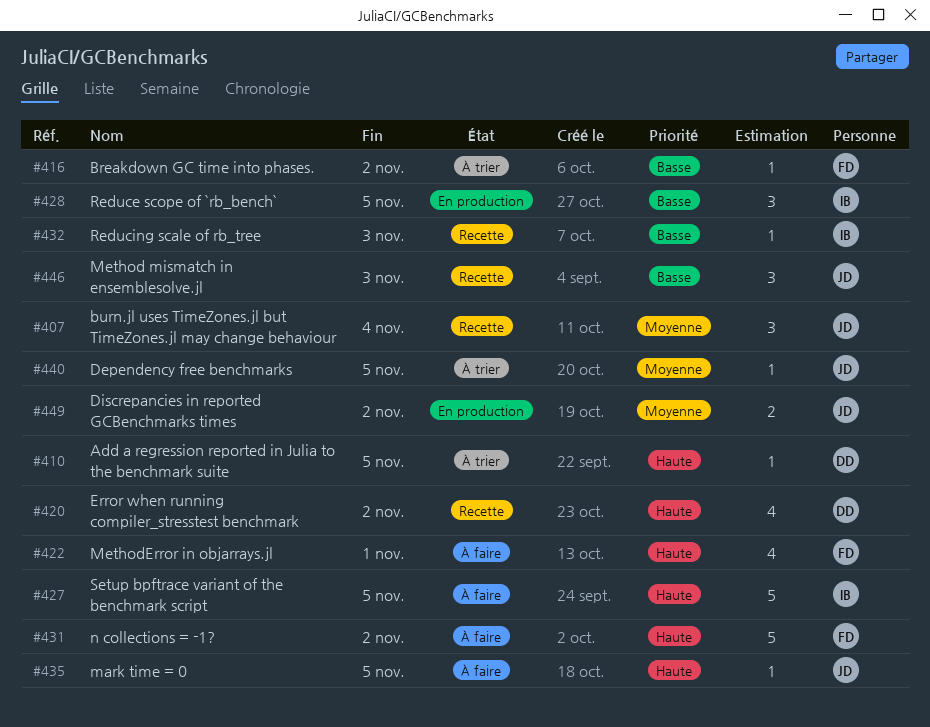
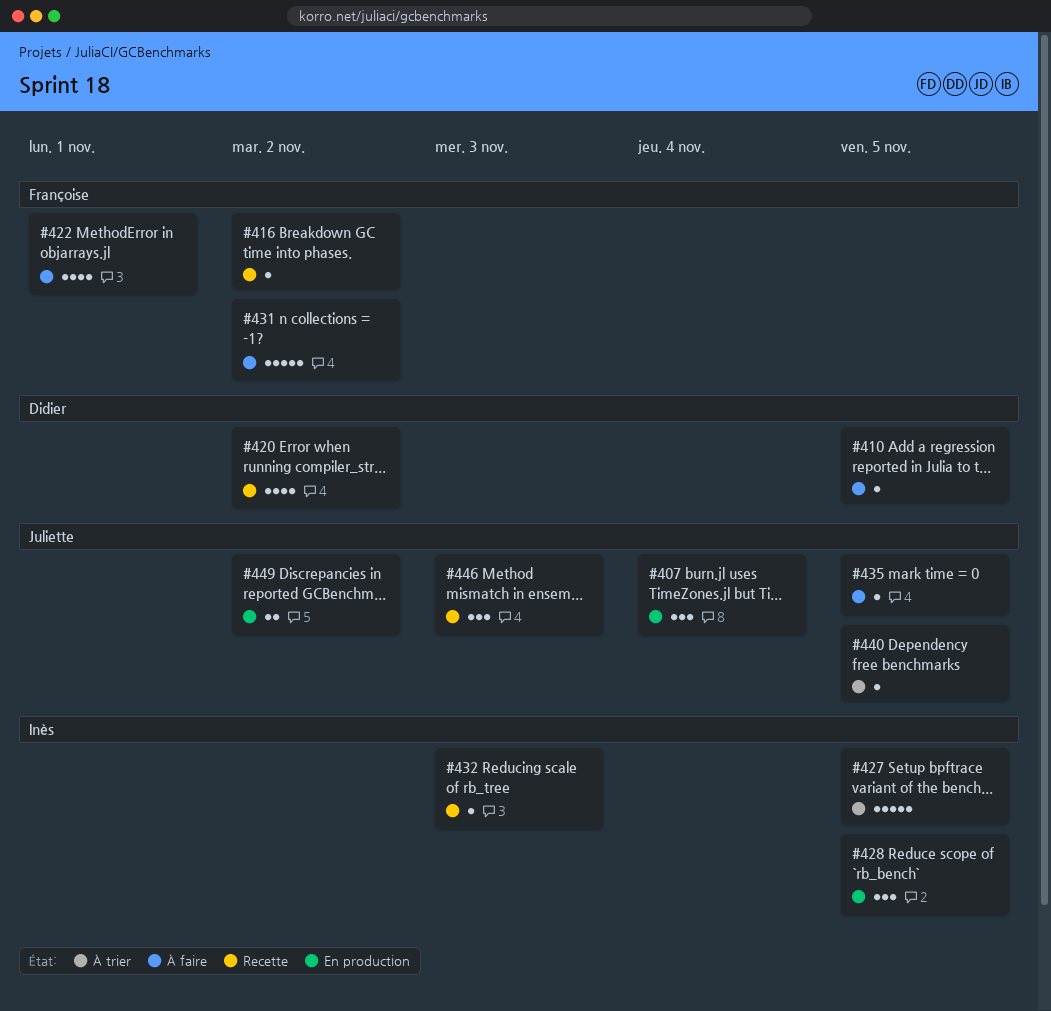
#407, status: Recette -> En production
#410, status: À trier -> À faire
#416, status: À trier -> Recette
#427, status: À faire -> À trier

